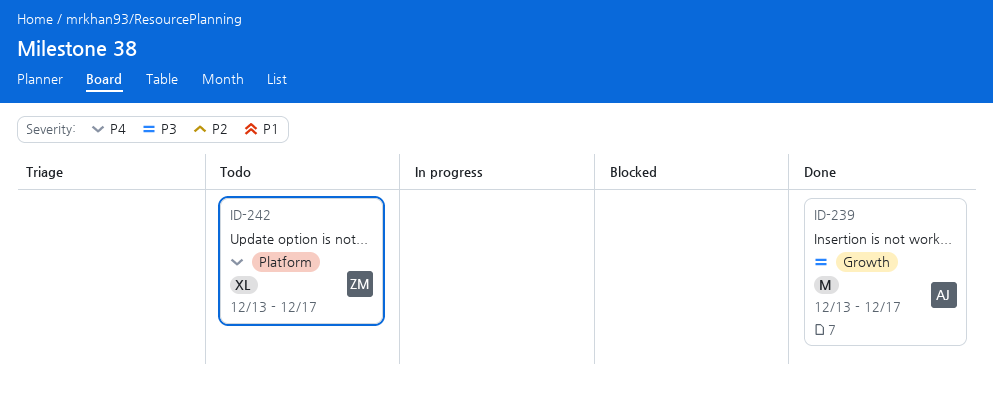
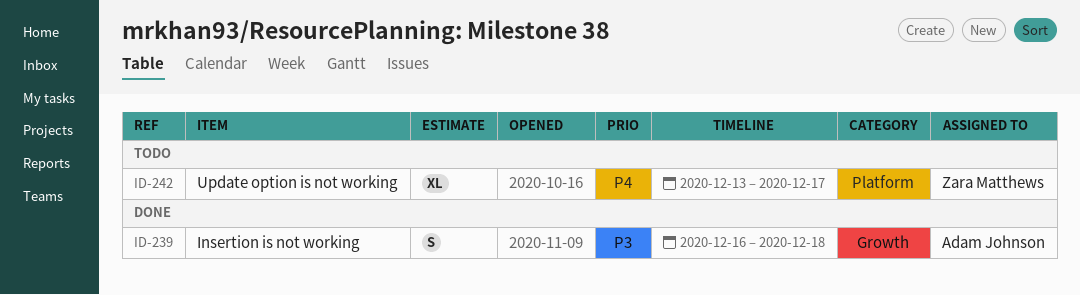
ID-239, estimate: M -> S
ID-239, start: Dec 13 -> Dec 16
ID-239, due: Dec 17 -> Dec 18

